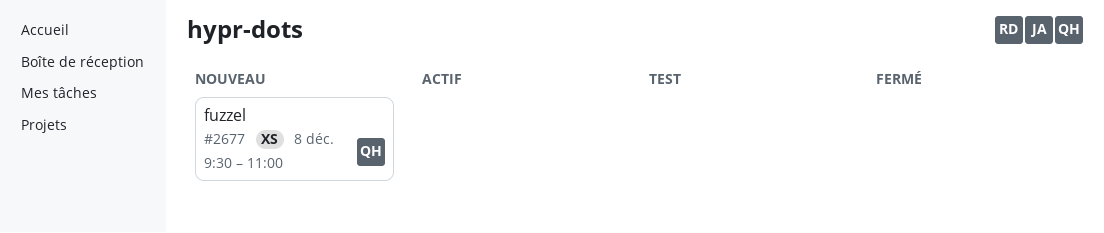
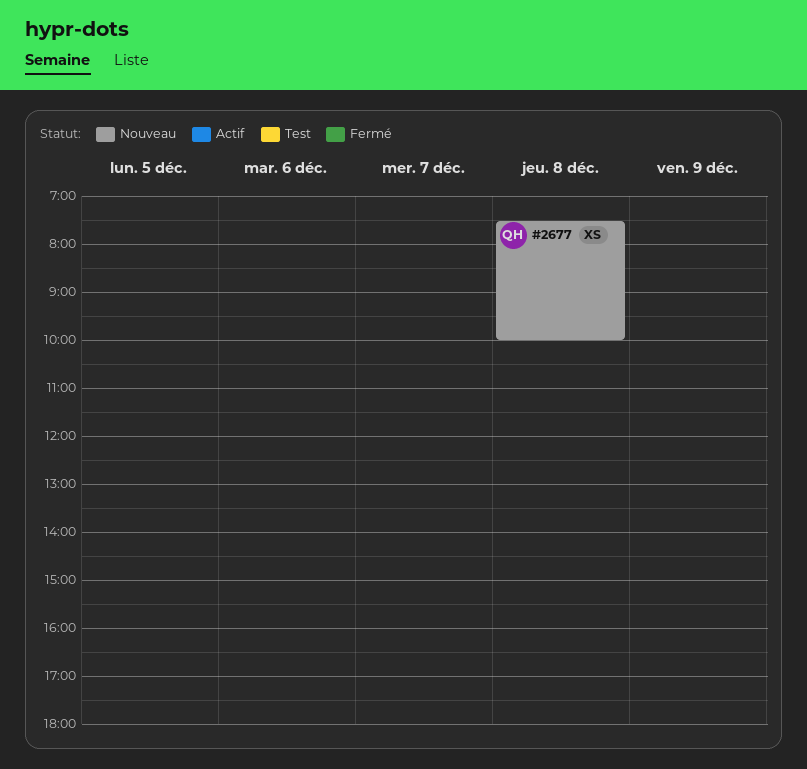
#2677, begins: 09:30 -> 07:30
#2677, ends: 11:00 -> 10:00

